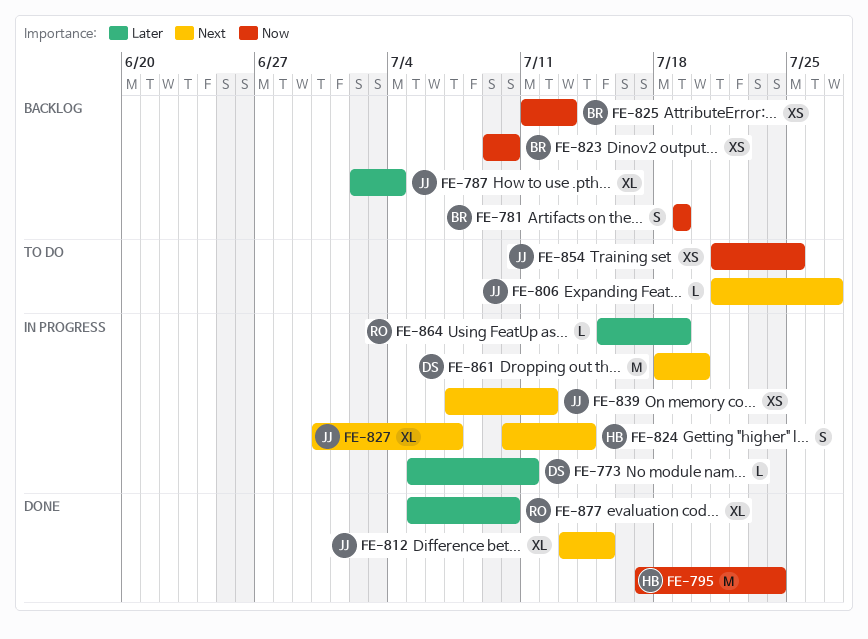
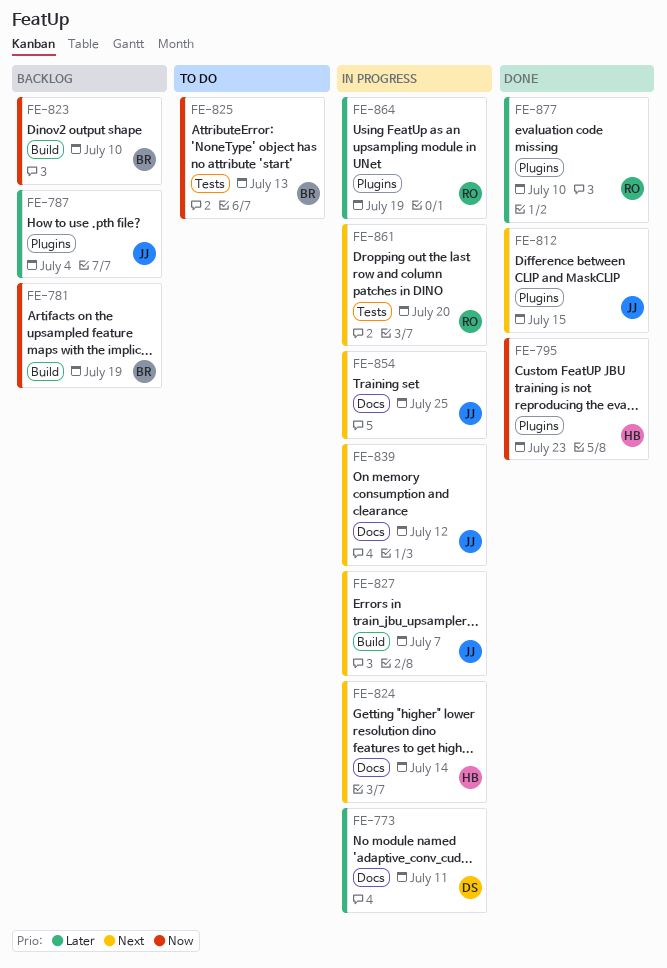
FE-795, due: Jul 24 -> Jul 23
FE-806: present -> none
FE-825, status: Backlog -> To do
FE-854, status: To do -> In progress
FE-854, priority: Now -> Next
FE-861, owner: DS -> RO

